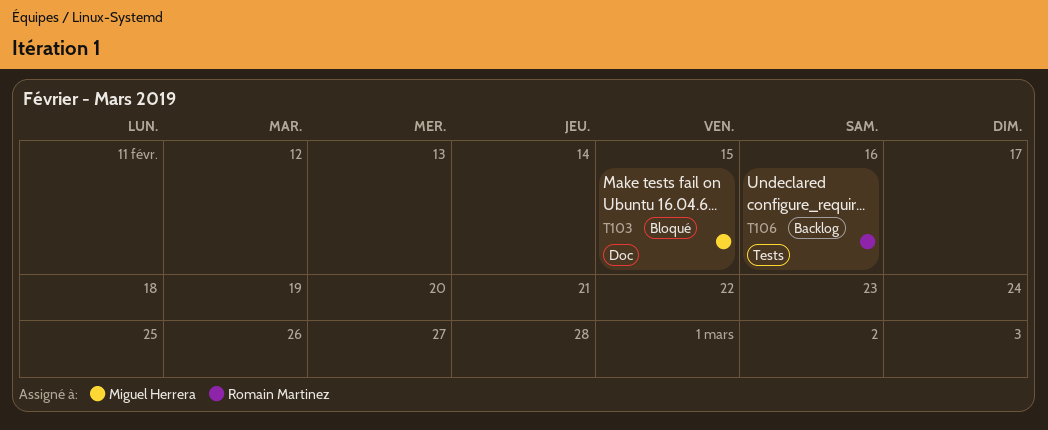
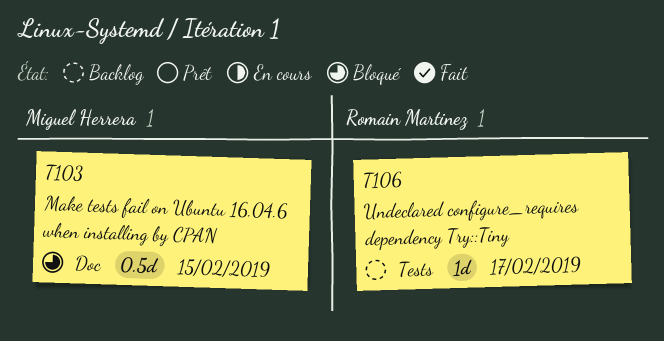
T106, due: Feb 16 -> Feb 17

